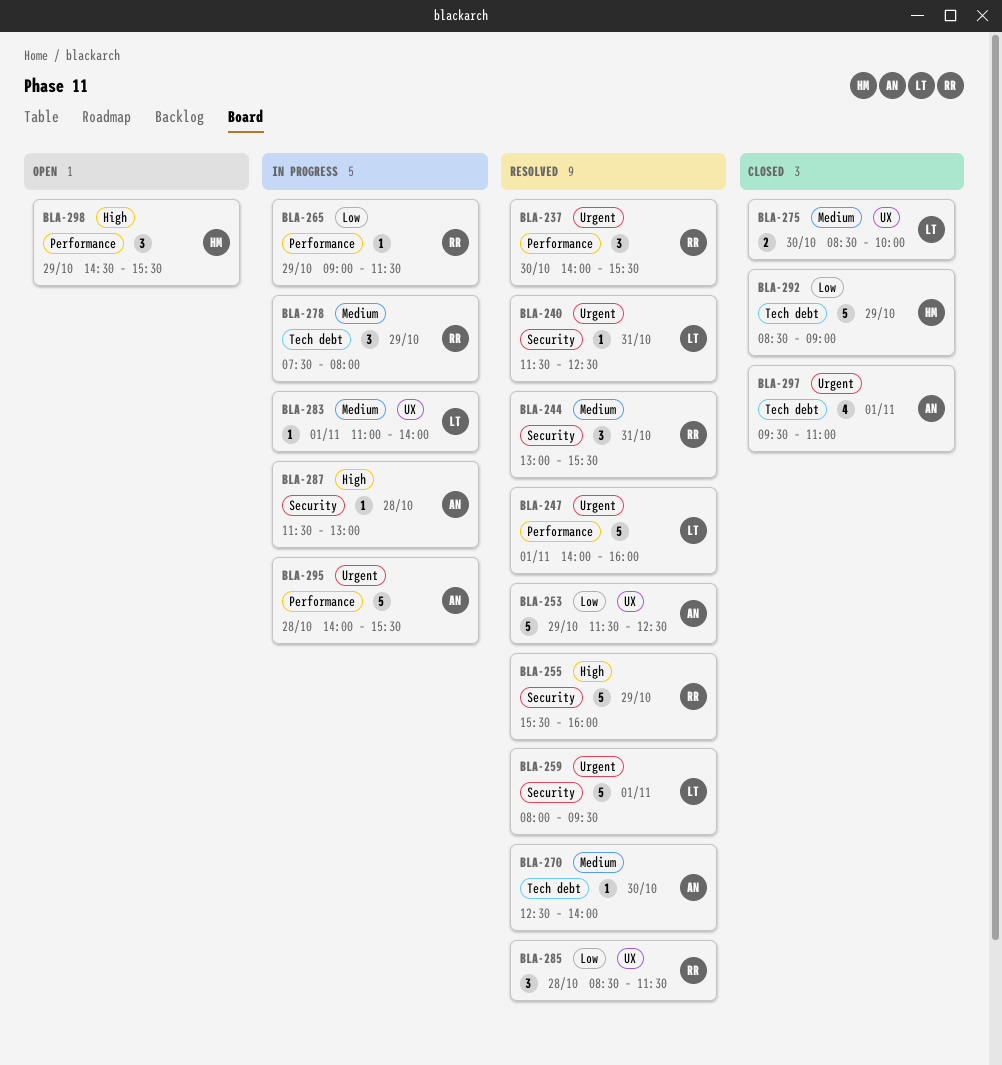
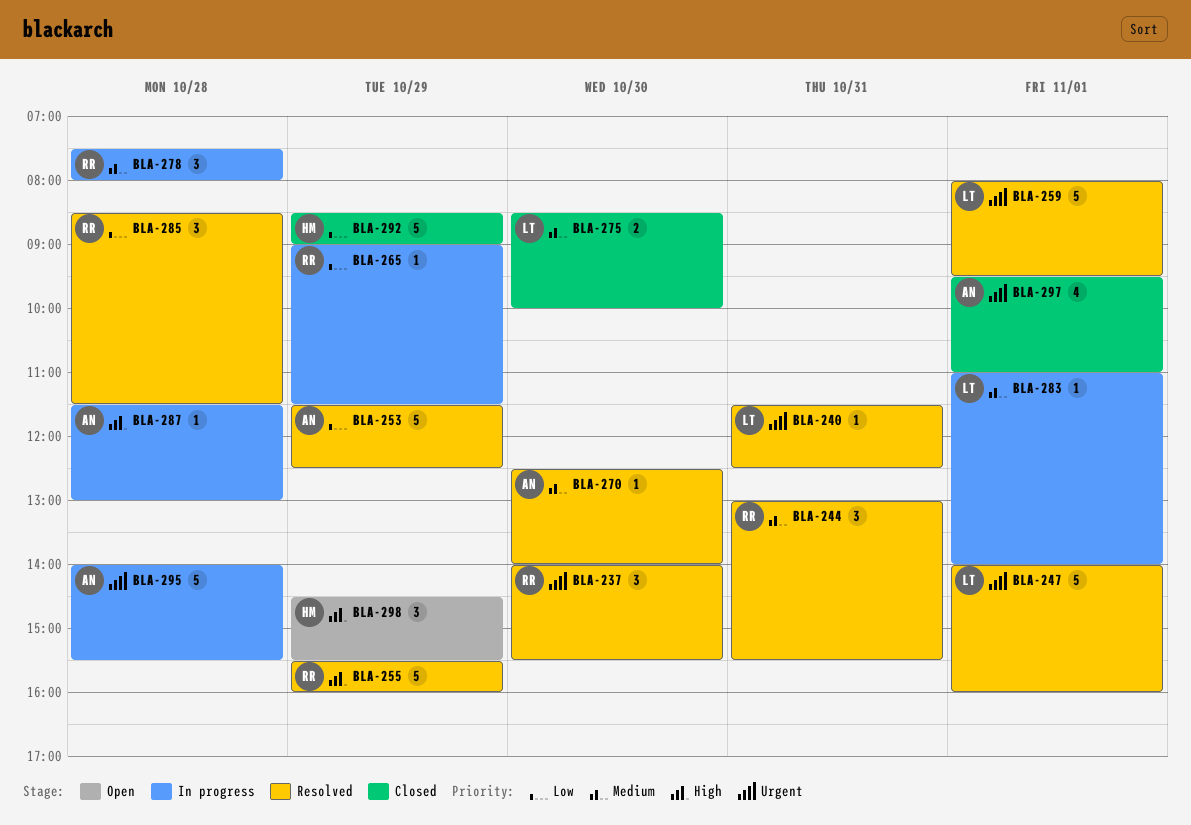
BLA-278, day: Oct 29 -> Oct 28

